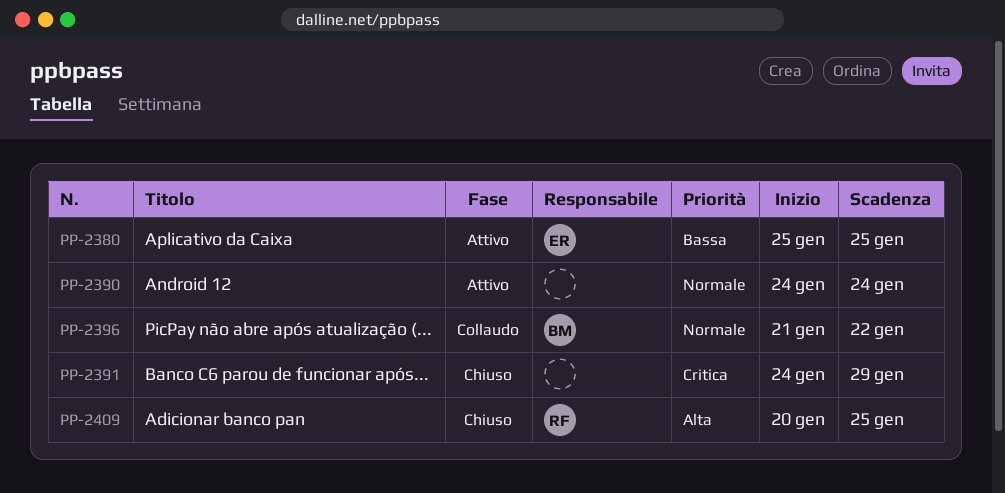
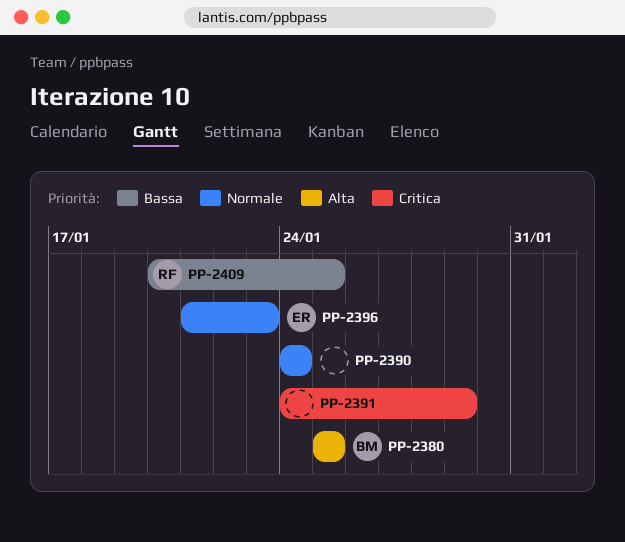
PP-2380, owner: ER -> BM
PP-2380, priority: Bassa -> Alta
PP-2396, owner: BM -> ER
PP-2396, due: Jan 22 -> Jan 23
PP-2409, priority: Alta -> Bassa

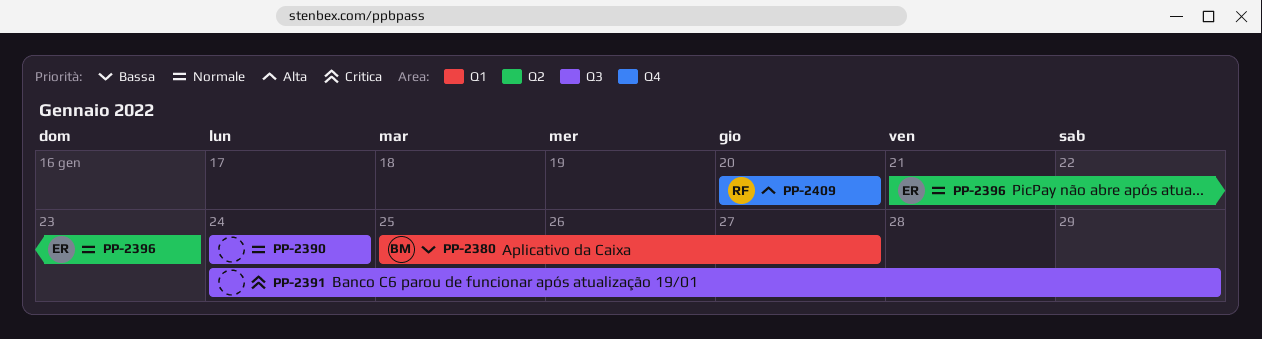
PP-2380, priority: Alta -> Bassa
PP-2380, due: Jan 25 -> Jan 27
PP-2409, priority: Bassa -> Alta
PP-2409, due: Jan 25 -> Jan 20

